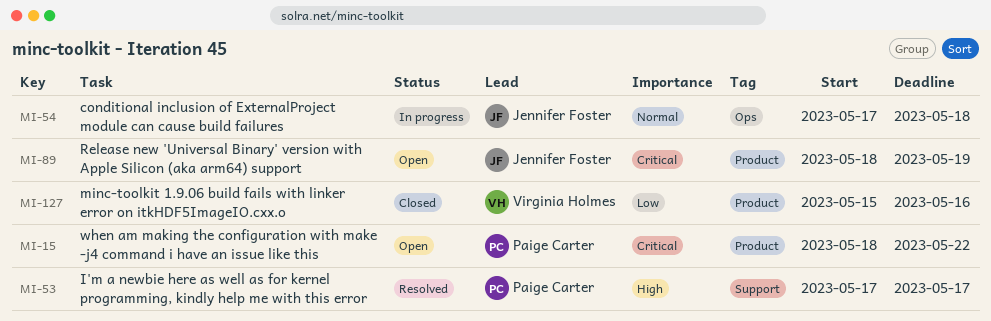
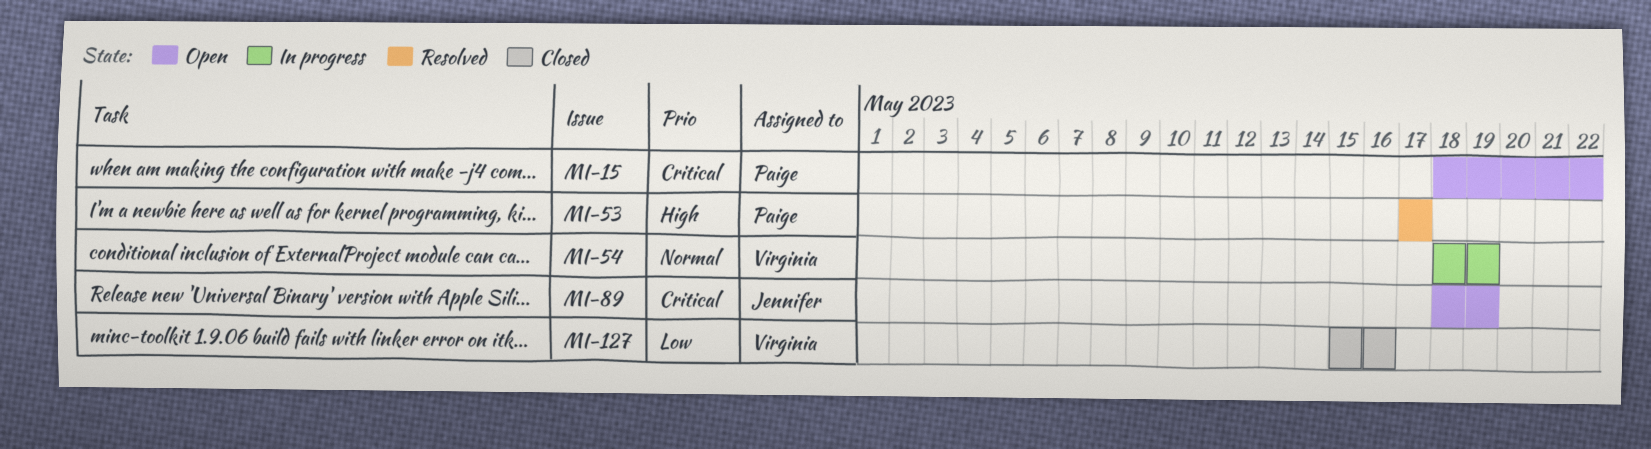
MI-54, owner: Jennifer Foster -> Virginia Holmes
MI-54, start: May 17 -> May 18
MI-54, due: May 18 -> May 19

